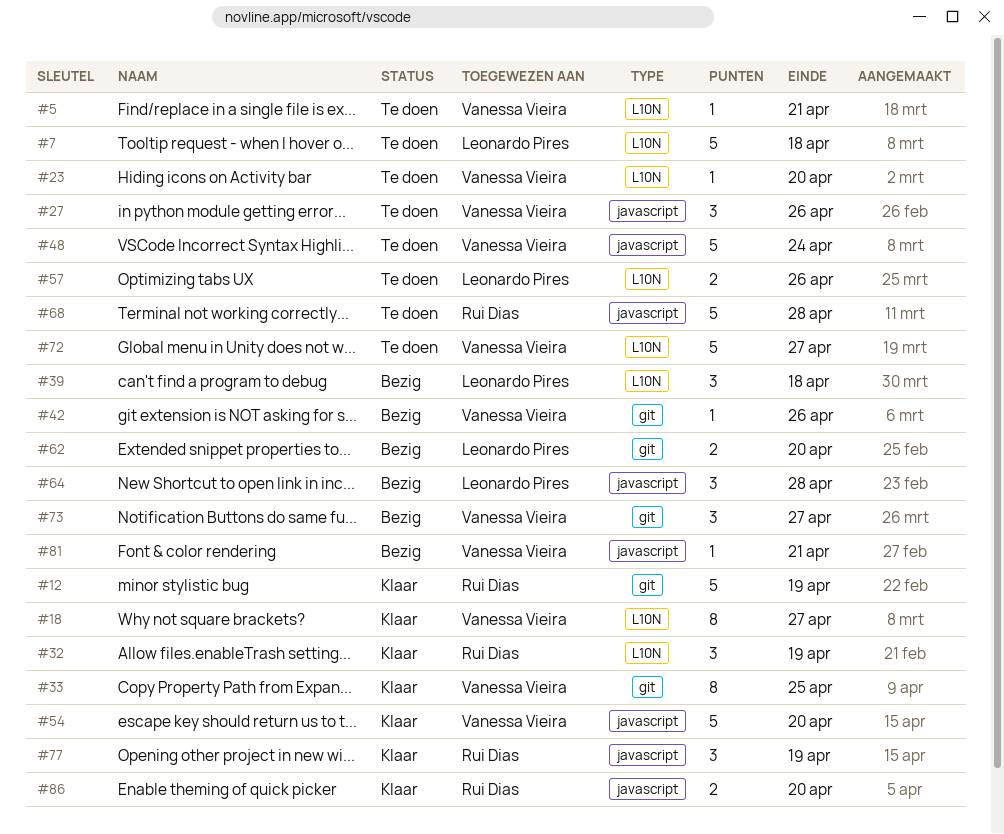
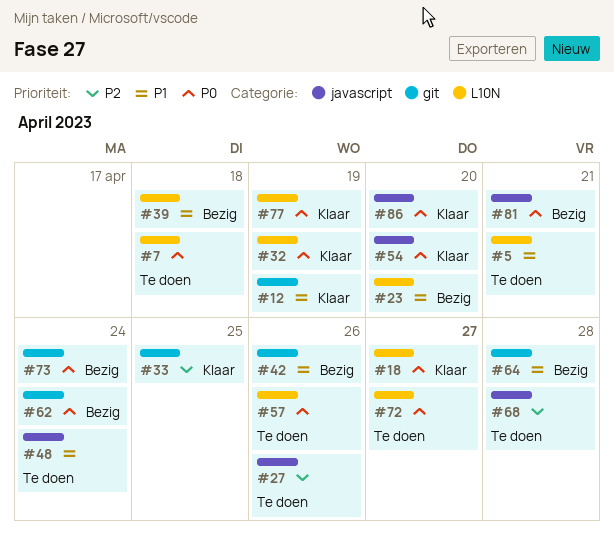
#23, status: Te doen -> Bezig
#62, due: Apr 20 -> Apr 24
#64, label: javascript -> git
#73, due: Apr 27 -> Apr 24
#77, label: javascript -> L10N

